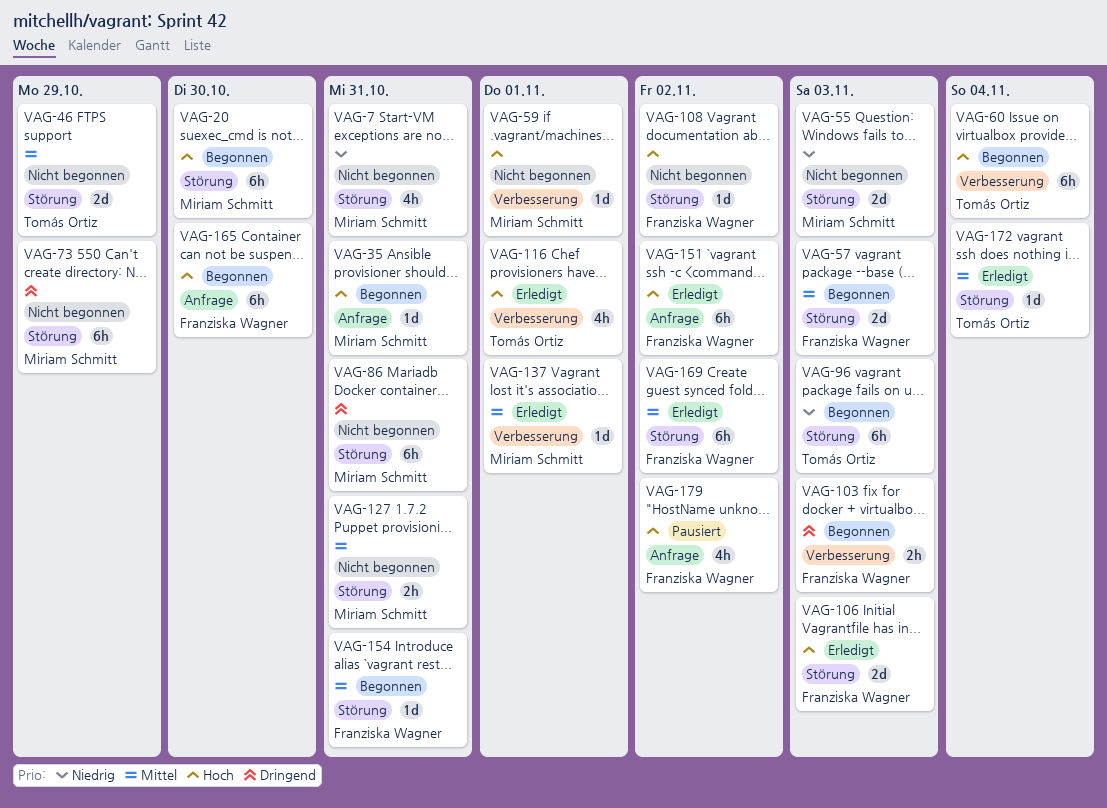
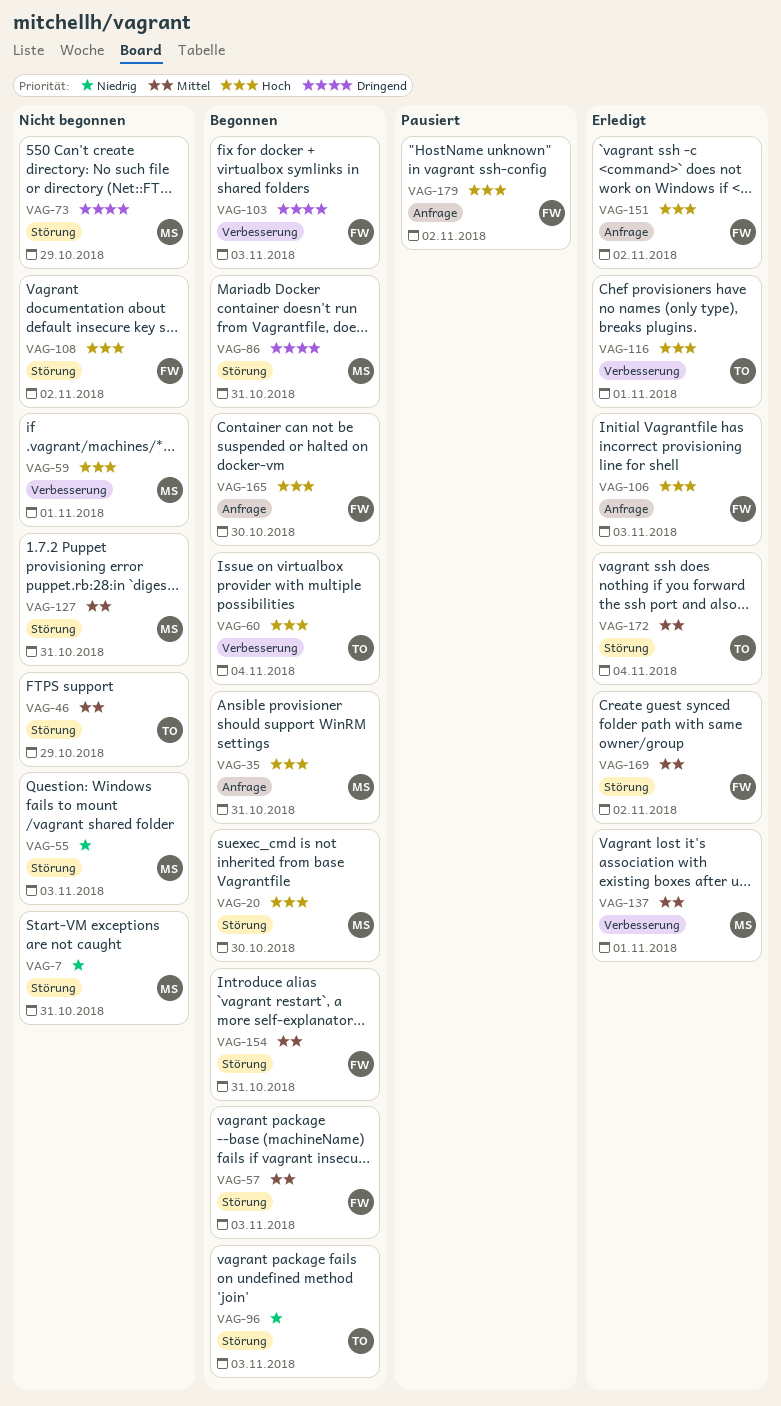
VAG-86, status: Nicht begonnen -> Begonnen
VAG-106, label: Störung -> Anfrage

